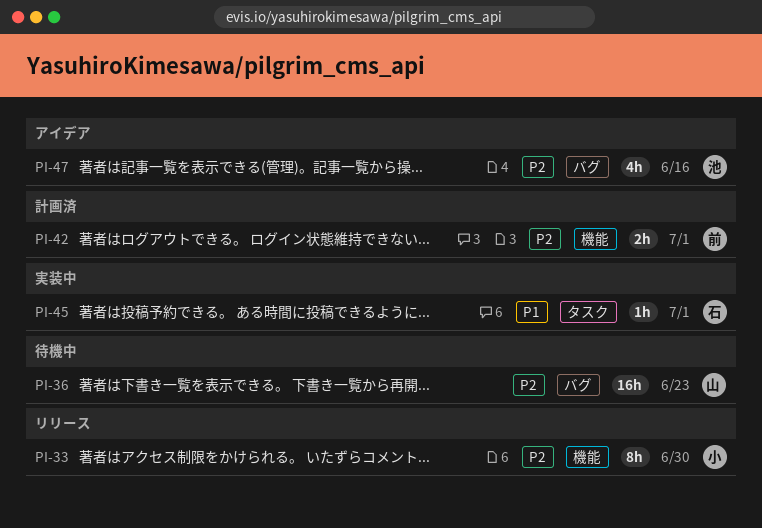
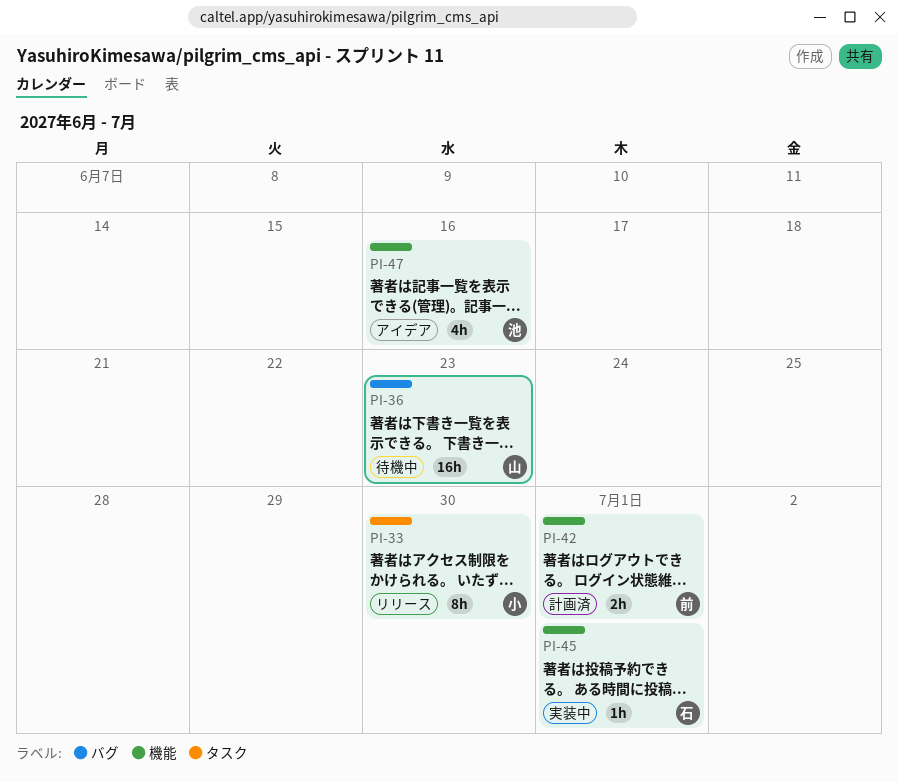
PI-33, label: 機能 -> タスク
PI-45, label: タスク -> 機能
PI-47, label: バグ -> 機能

